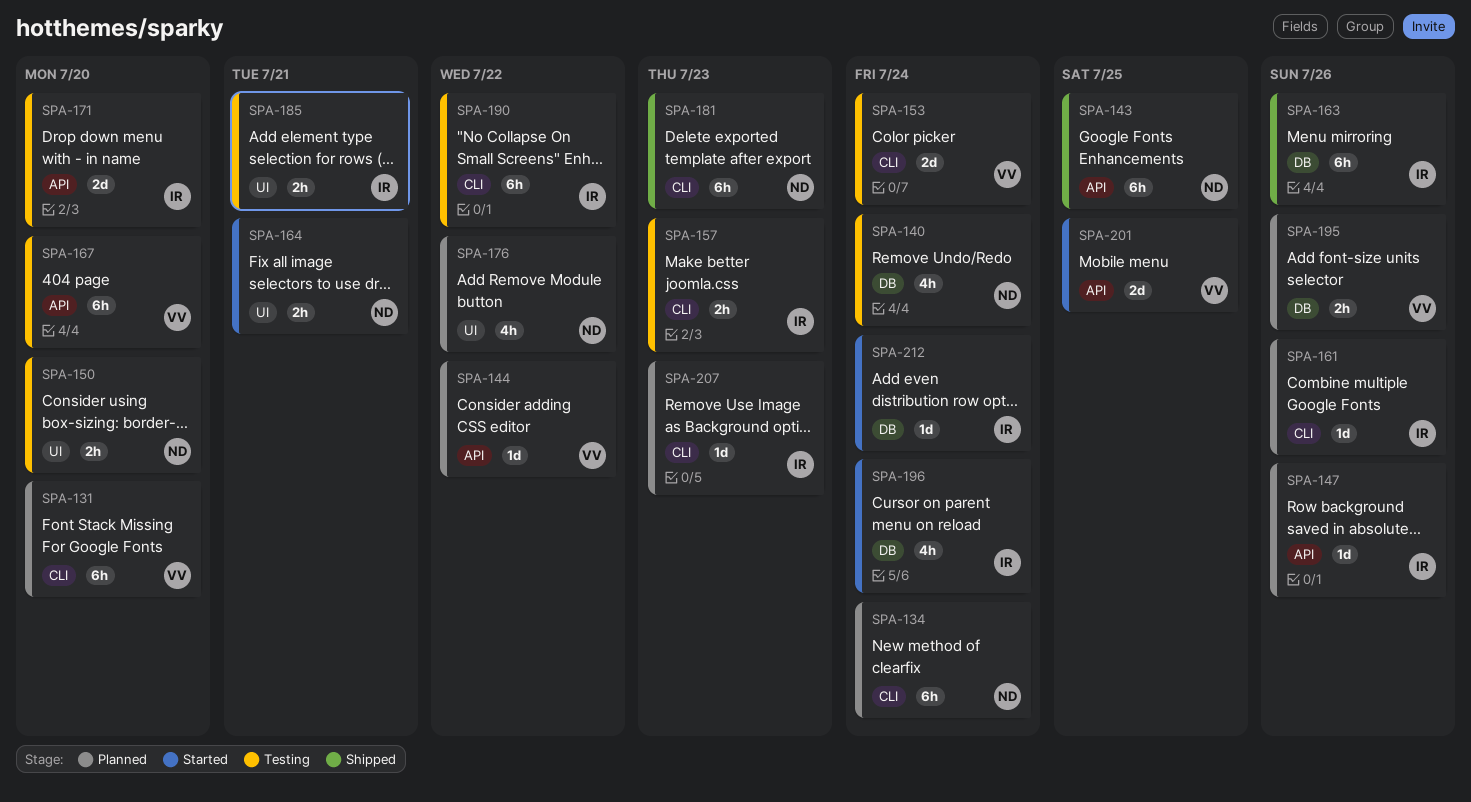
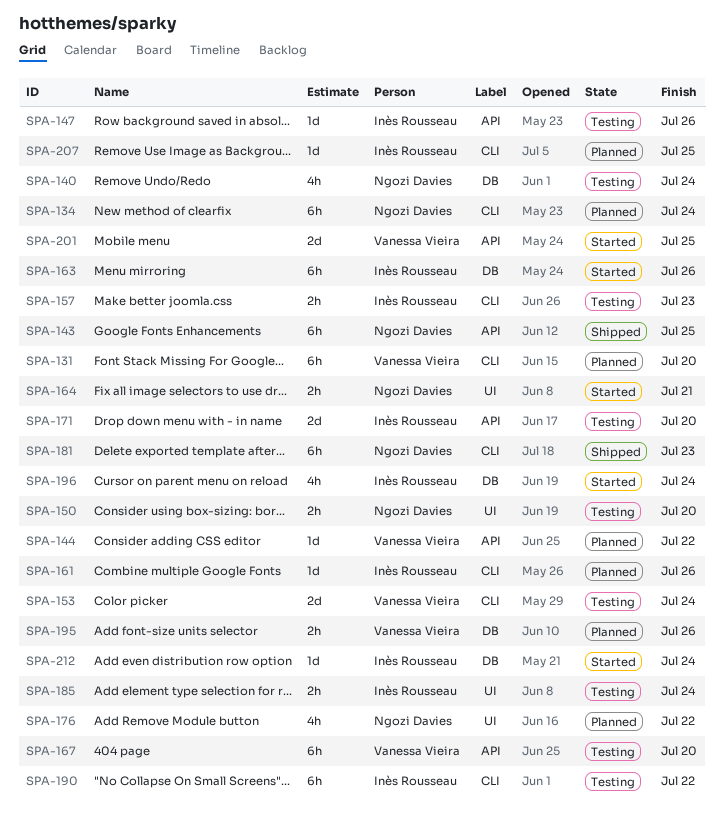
SPA-147, status: Planned -> Testing
SPA-163, status: Shipped -> Started
SPA-185, due: Jul 21 -> Jul 24
SPA-207, due: Jul 23 -> Jul 25

